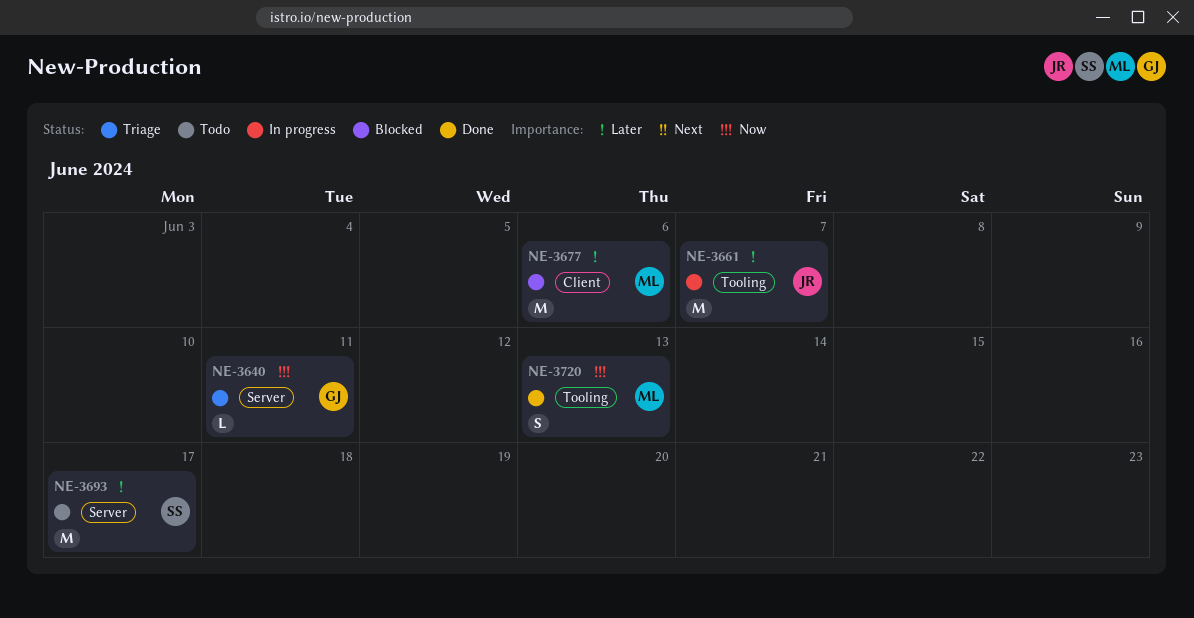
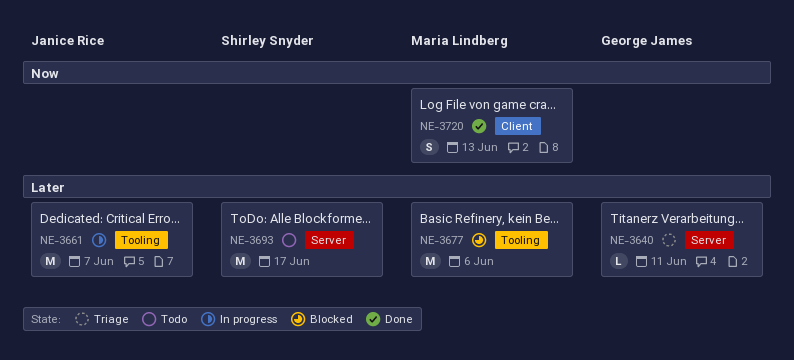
NE-3640, priority: Now -> Later
NE-3677, label: Client -> Tooling
NE-3720, label: Tooling -> Client

